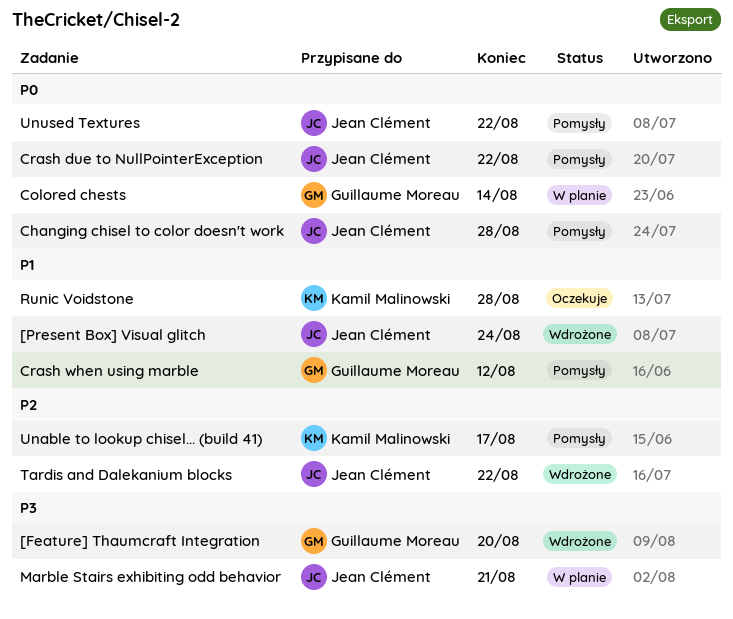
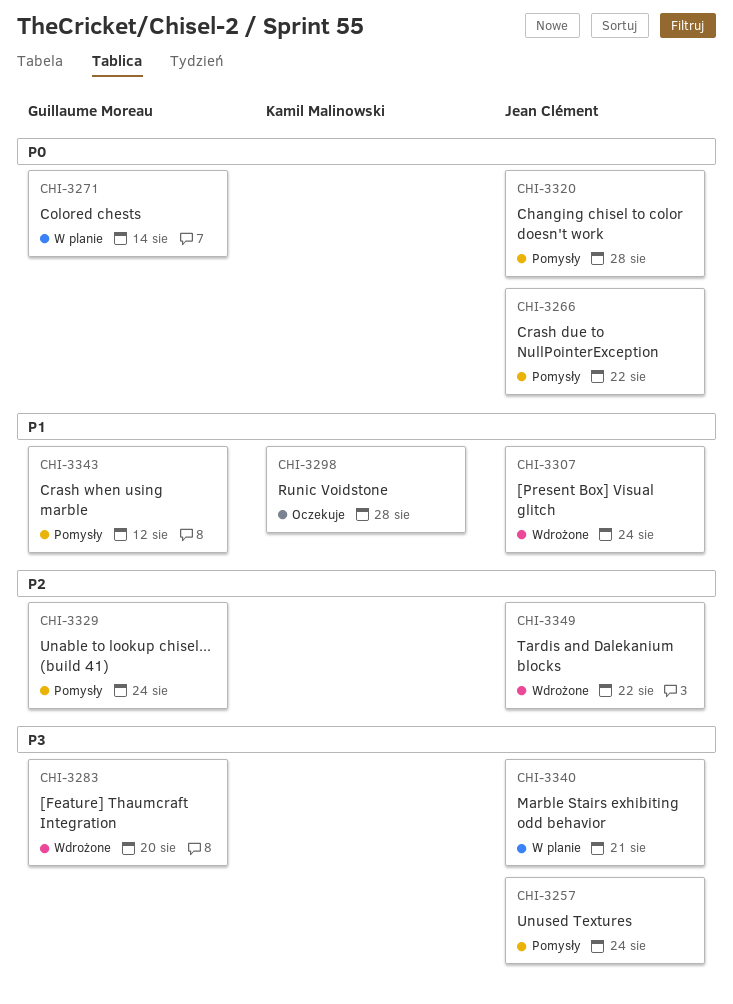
Unable to lookup chisel... (build 41), owner: Kamil Malinowski -> Guillaume Moreau
Unable to lookup chisel... (build 41), due: Aug 17 -> Aug 24
Unused Textures, priority: P0 -> P3
Unused Textures, due: Aug 22 -> Aug 24

